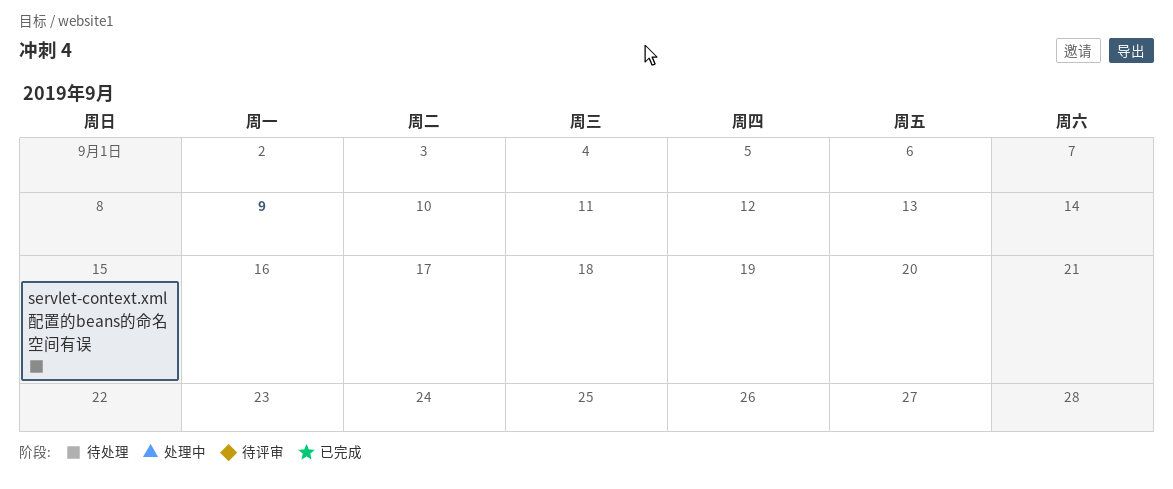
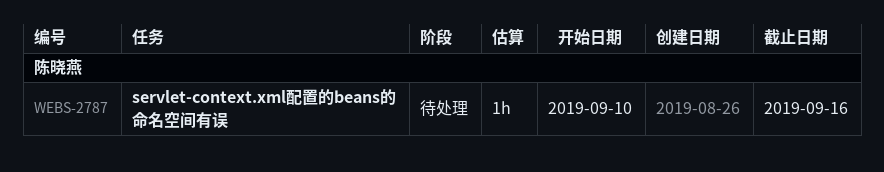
servlet-context.xml配置的beans的命名空间有误, due: Sep 15 -> Sep 16

